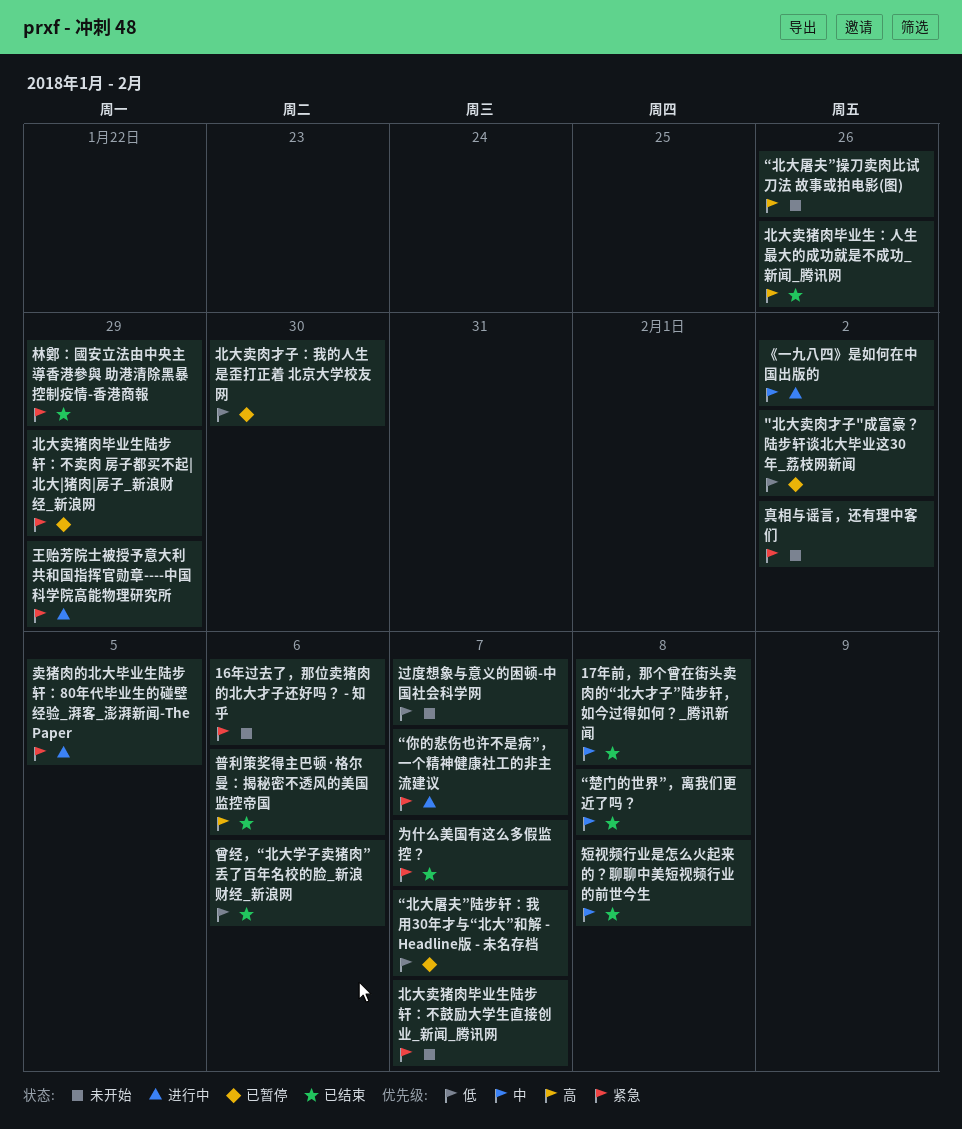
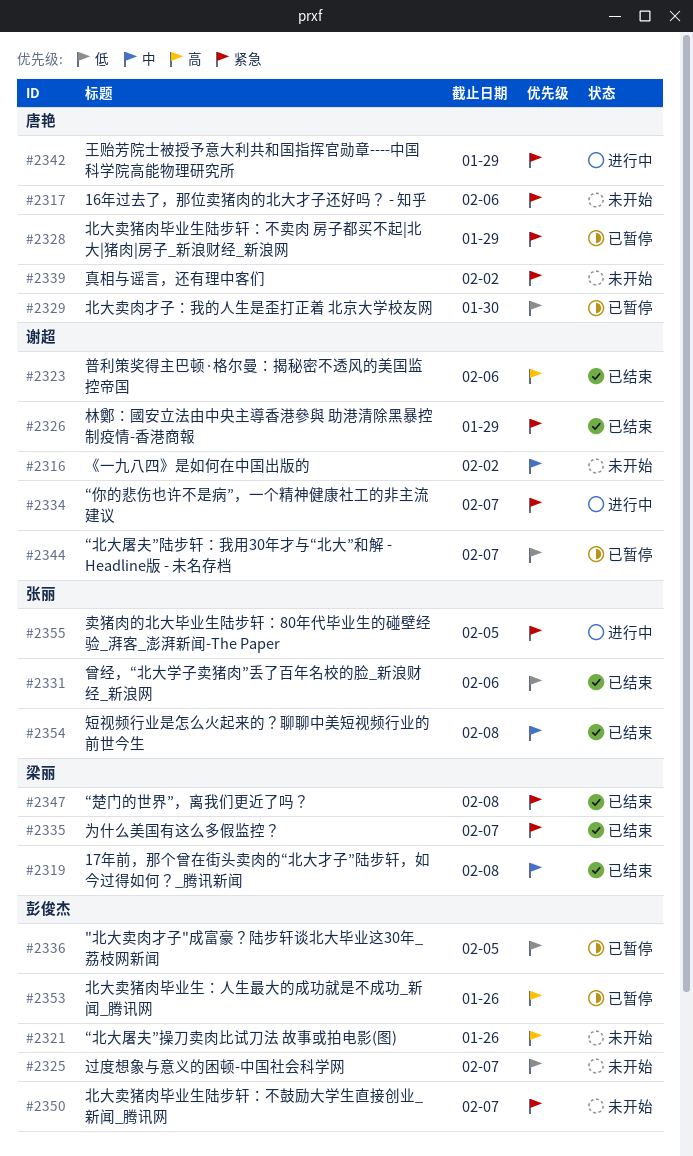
"北大卖肉才子"成富豪？陆步轩谈北大毕业这30年_荔枝网新闻, due: Feb 2 -> Feb 5
“楚门的世界”，离我们更近了吗？, priority: 中 -> 紧急
《一九八四》是如何在中国出版的, status: 进行中 -> 未开始
北大卖猪肉毕业生：人生最大的成功就是不成功_新闻_腾讯网, status: 已结束 -> 已暂停

